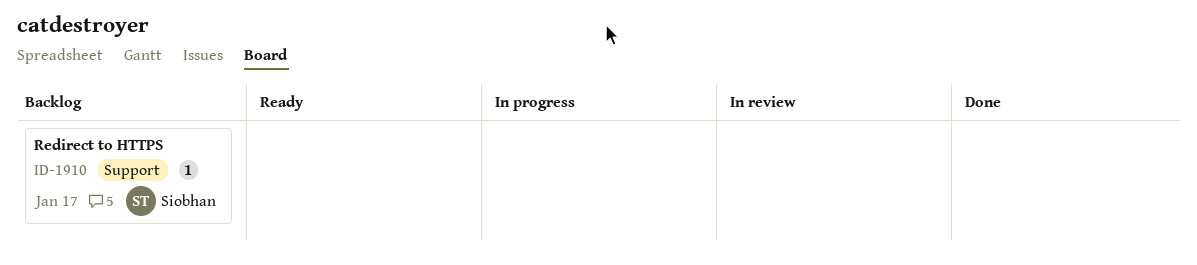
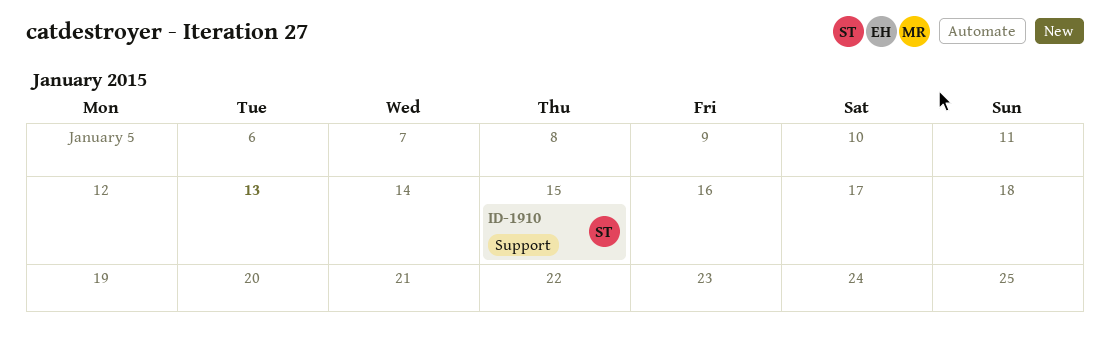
ID-1910, due: Jan 17 -> Jan 15

